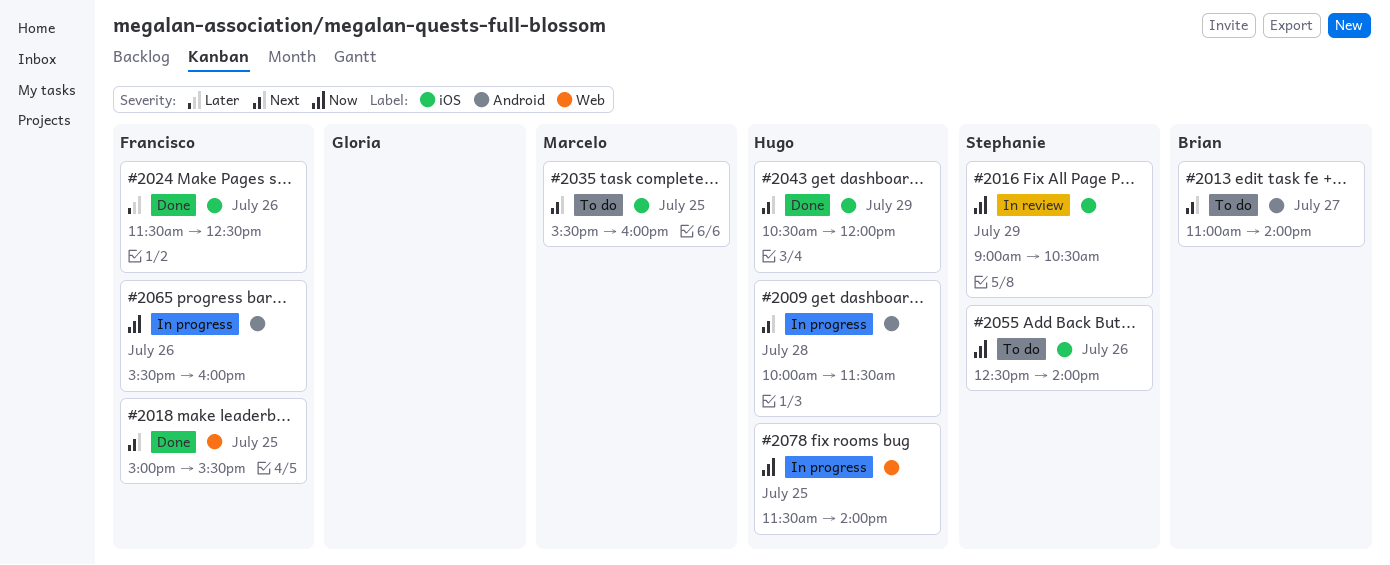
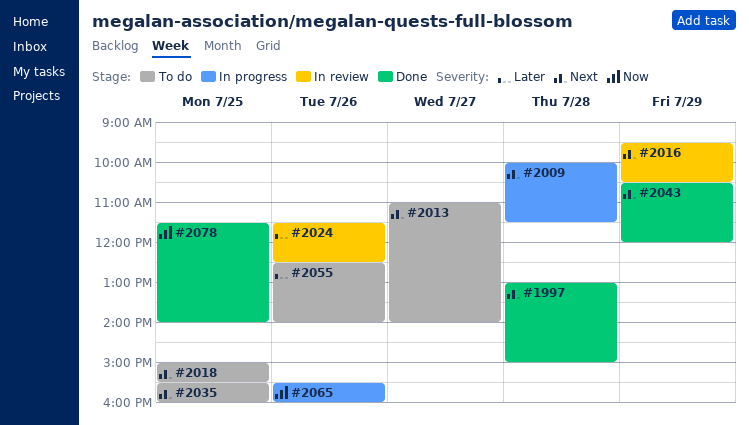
#1997: none -> present
#2016, priority: Now -> Next
#2016, begins: 09:00 -> 09:30
#2018, status: Done -> To do
#2024, status: Done -> In review
#2055, priority: Now -> Later
#2078, status: In progress -> Done

